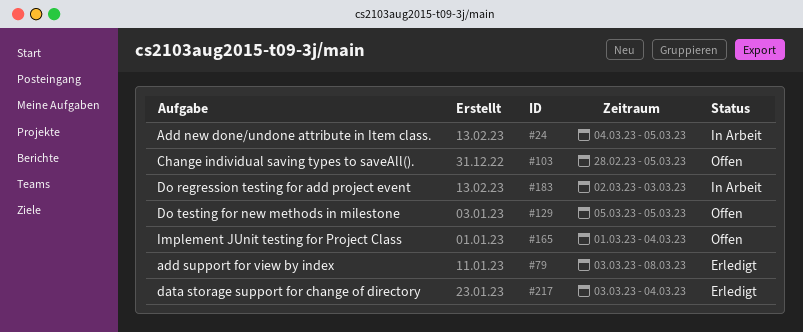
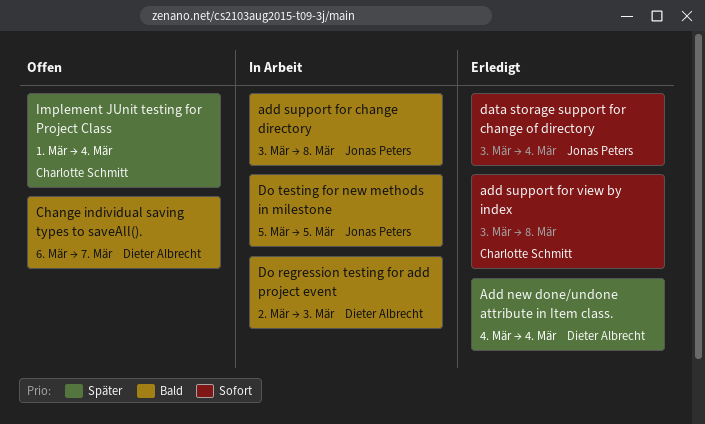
Add new done/undone attribute in Item class., status: In Arbeit -> Erledigt
Add new done/undone attribute in Item class., due: Mar 5 -> Mar 4
add support for change directory: none -> present
Change individual saving types to saveAll()., start: Feb 28 -> Mar 6
Change individual saving types to saveAll()., due: Mar 5 -> Mar 7
Do testing for new methods in milestone, status: Offen -> In Arbeit

